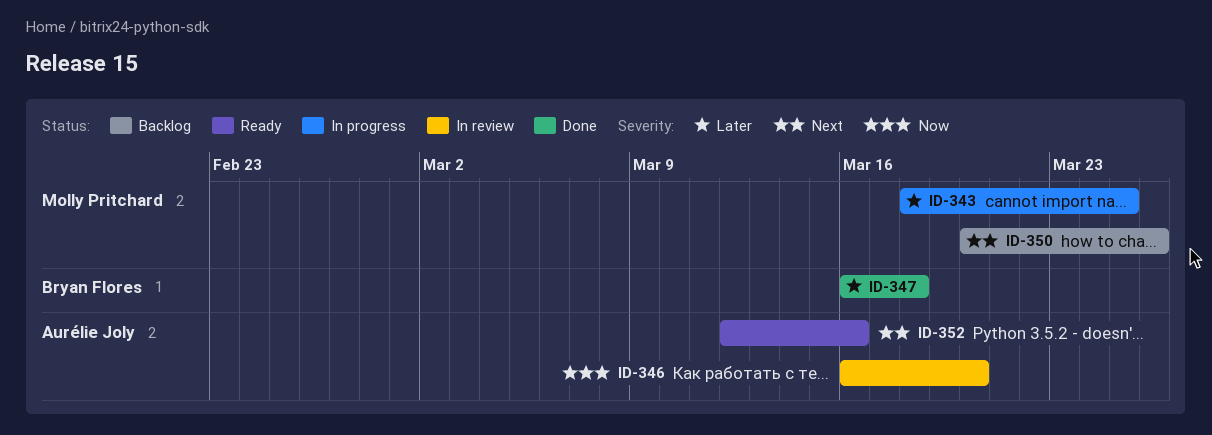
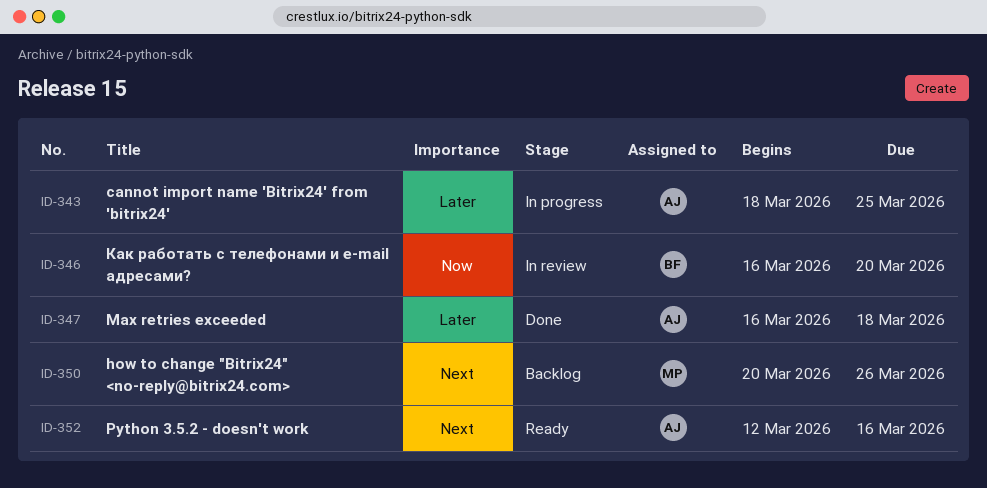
ID-343, owner: Molly Pritchard -> Aurélie Joly
ID-346, owner: Aurélie Joly -> Bryan Flores
ID-347, owner: Bryan Flores -> Aurélie Joly

